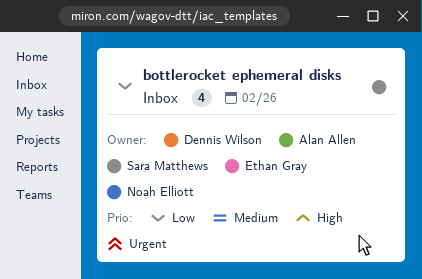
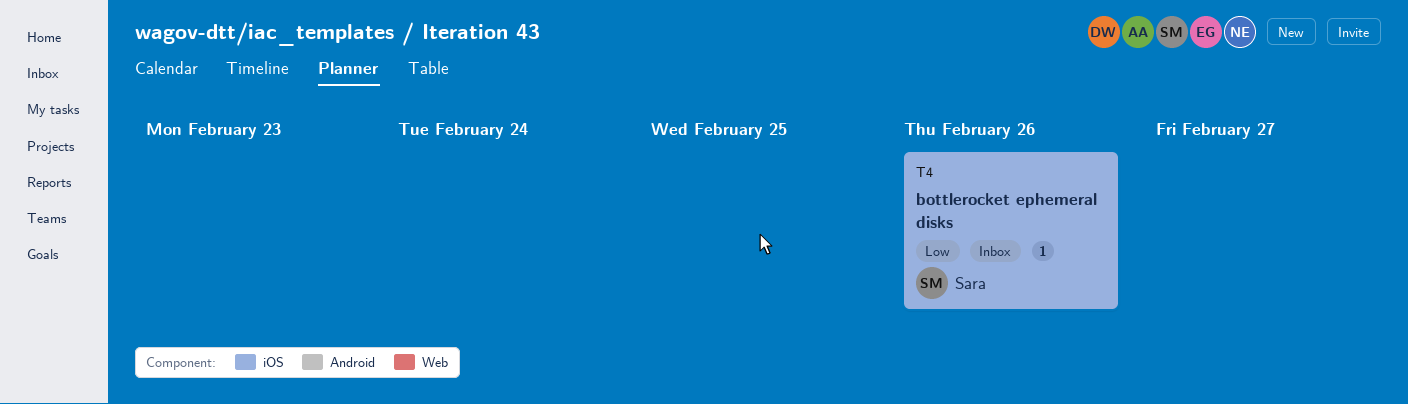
bottlerocket ephemeral disks, estimate: 4 -> 1

